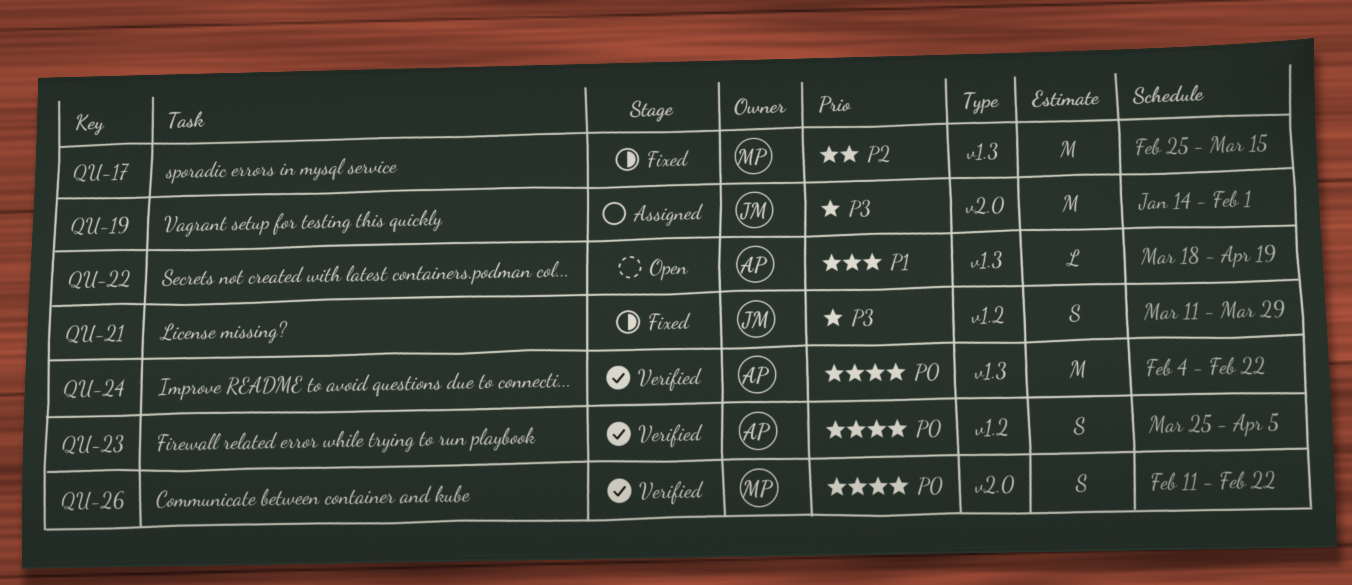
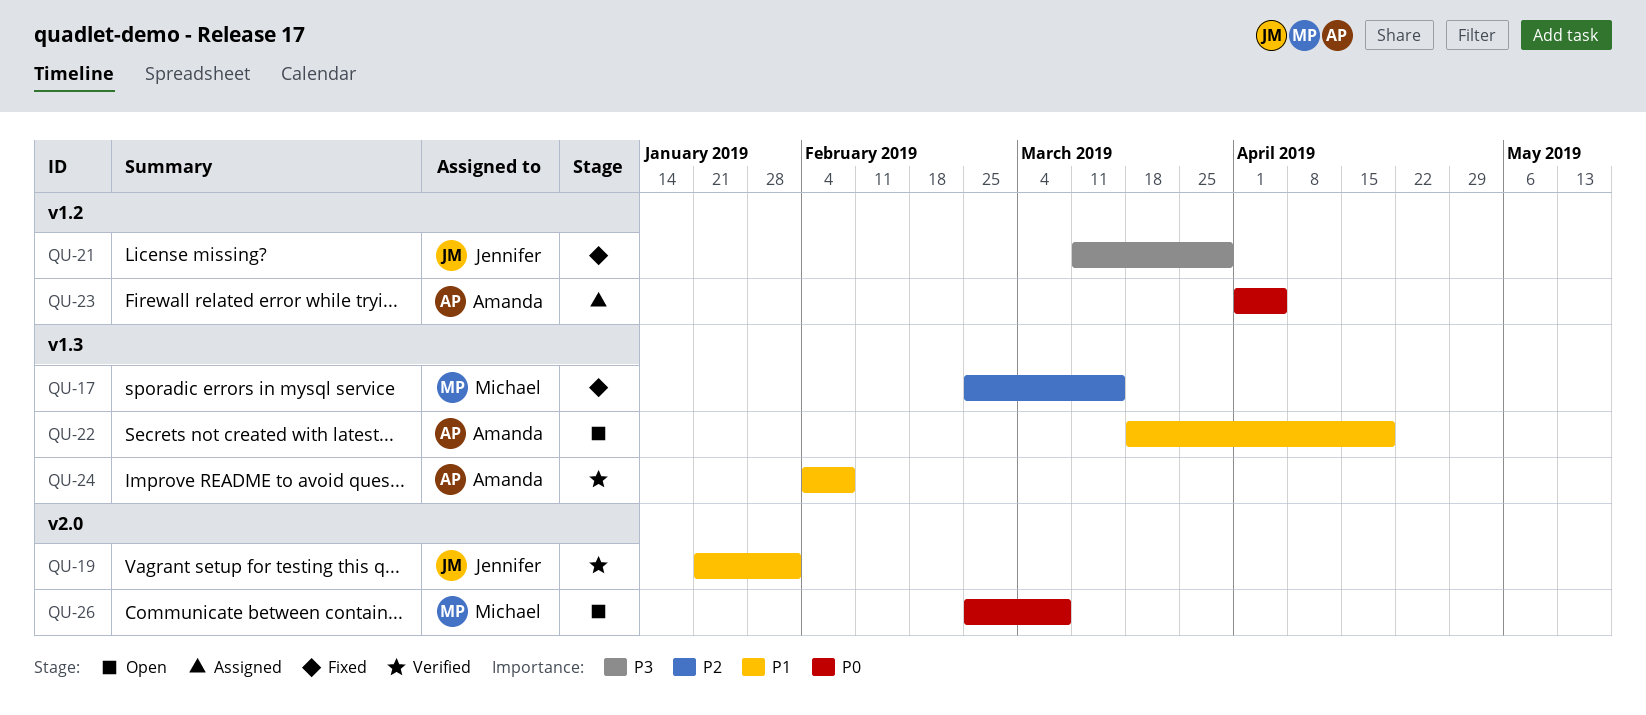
QU-19, status: Assigned -> Verified
QU-19, priority: P3 -> P1
QU-19, start: Jan 14 -> Jan 21
QU-23, status: Verified -> Assigned
QU-23, start: Mar 25 -> Apr 1
QU-24, priority: P0 -> P1
QU-24, due: Feb 22 -> Feb 8
QU-26, status: Verified -> Open
QU-26, start: Feb 11 -> Feb 25
QU-26, due: Feb 22 -> Mar 8

